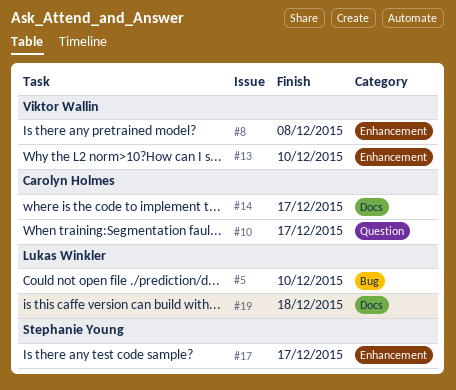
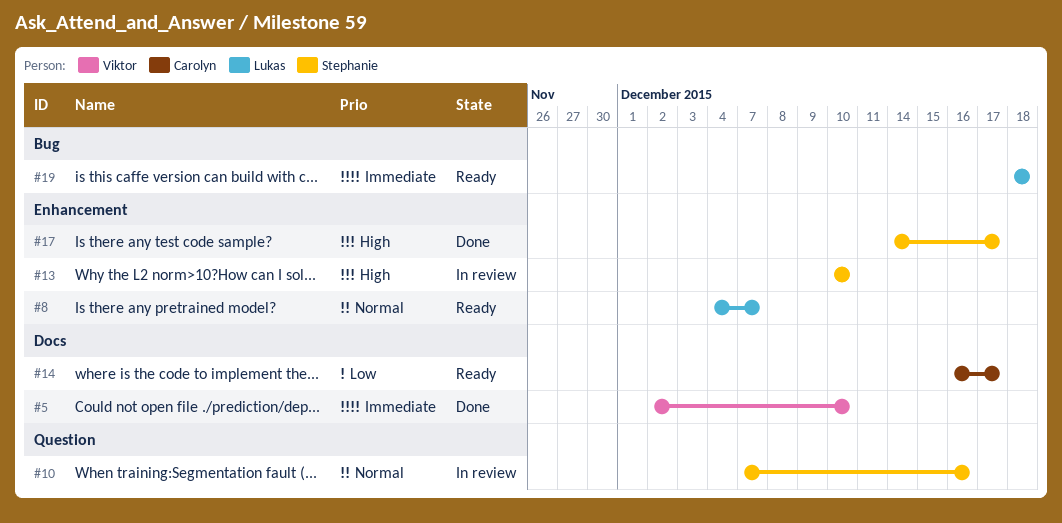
#5, owner: Lukas Winkler -> Viktor Wallin
#5, label: Bug -> Docs
#8, owner: Viktor Wallin -> Lukas Winkler
#8, due: Dec 8 -> Dec 7
#10, owner: Carolyn Holmes -> Stephanie Young
#10, due: Dec 17 -> Dec 16
#13, owner: Viktor Wallin -> Stephanie Young
#19, label: Docs -> Bug

